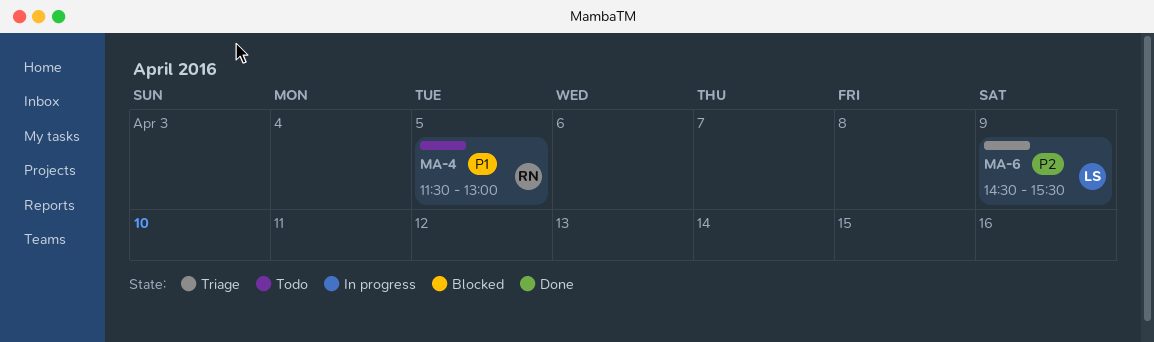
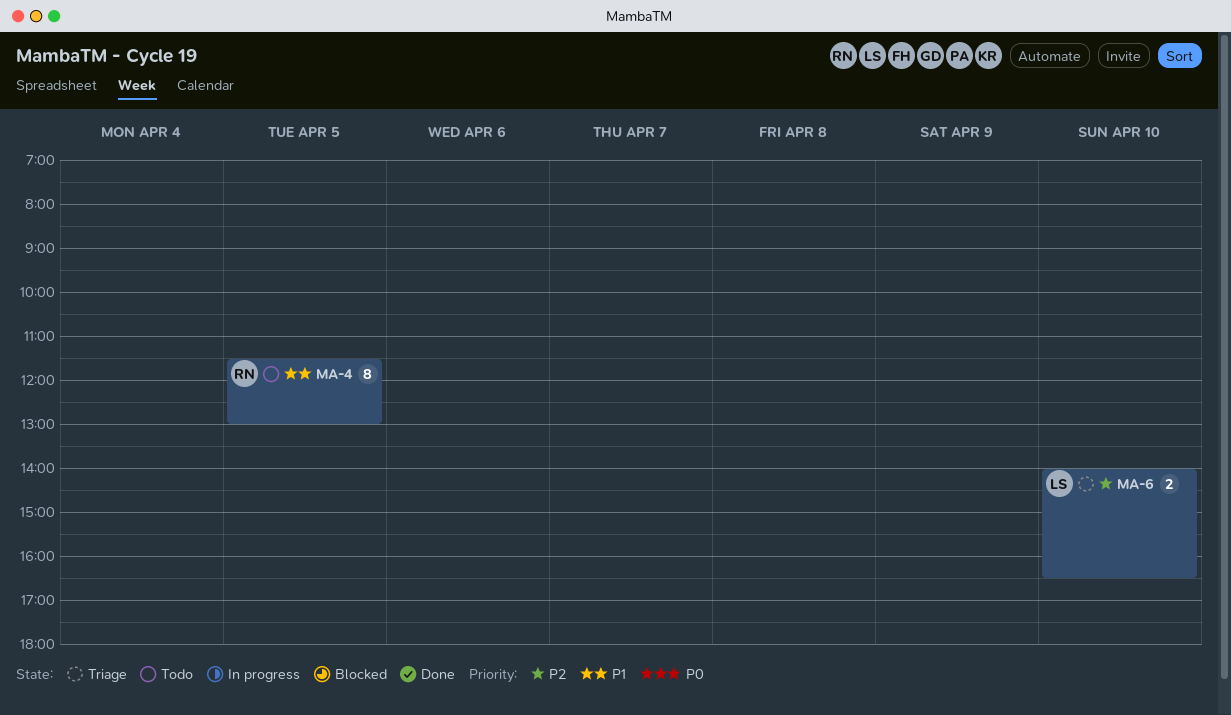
MA-6, day: Apr 9 -> Apr 10
MA-6, begins: 14:30 -> 14:00
MA-6, ends: 15:30 -> 16:30

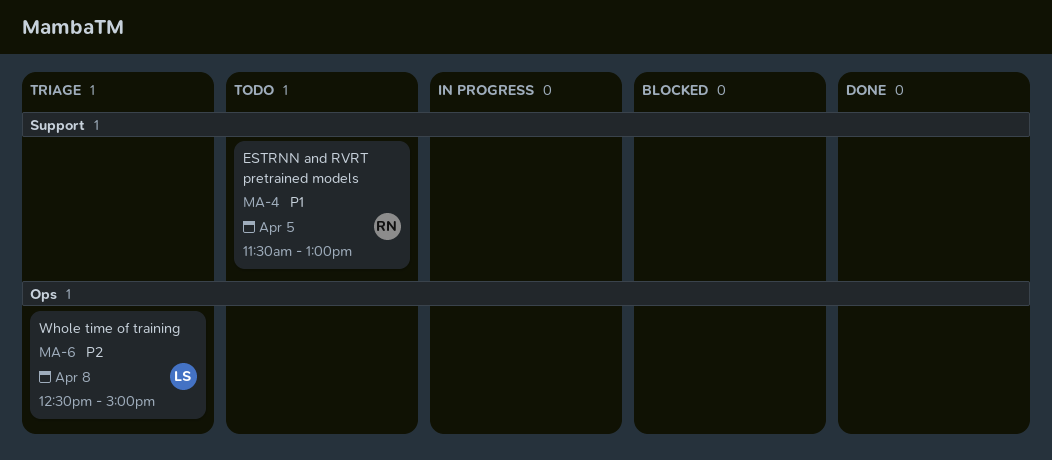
MA-6, day: Apr 10 -> Apr 8
MA-6, begins: 14:00 -> 12:30
MA-6, ends: 16:30 -> 15:00

